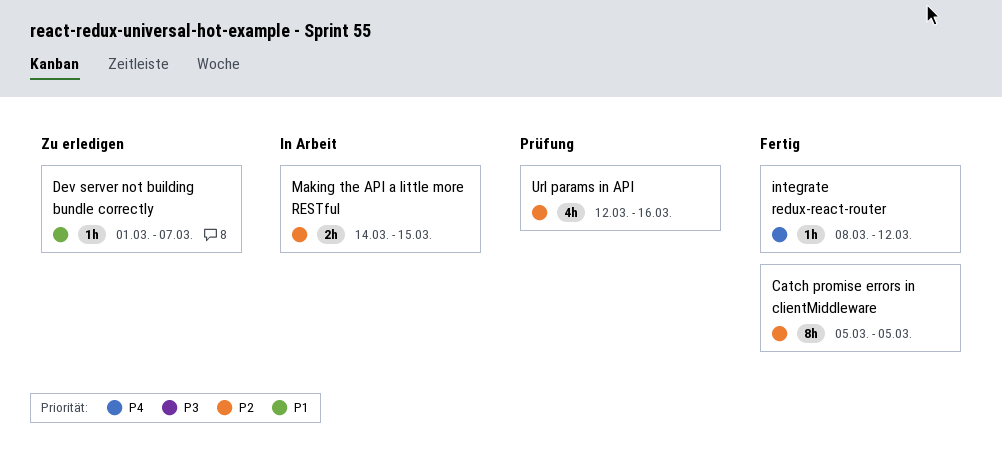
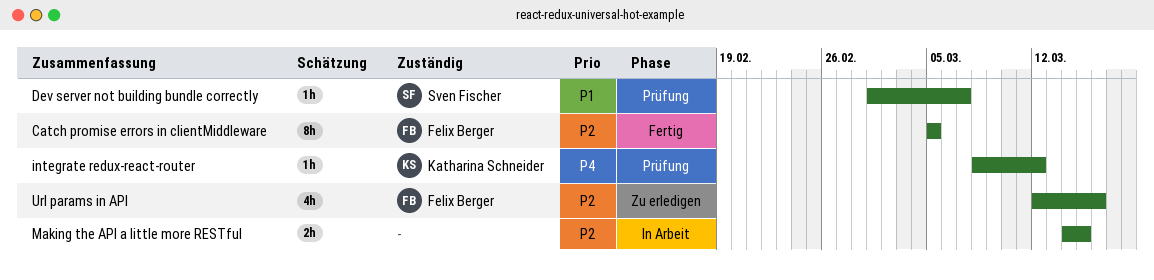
Dev server not building bundle correctly, status: Zu erledigen -> Prüfung
integrate redux-react-router, status: Fertig -> Prüfung
Url params in API, status: Prüfung -> Zu erledigen

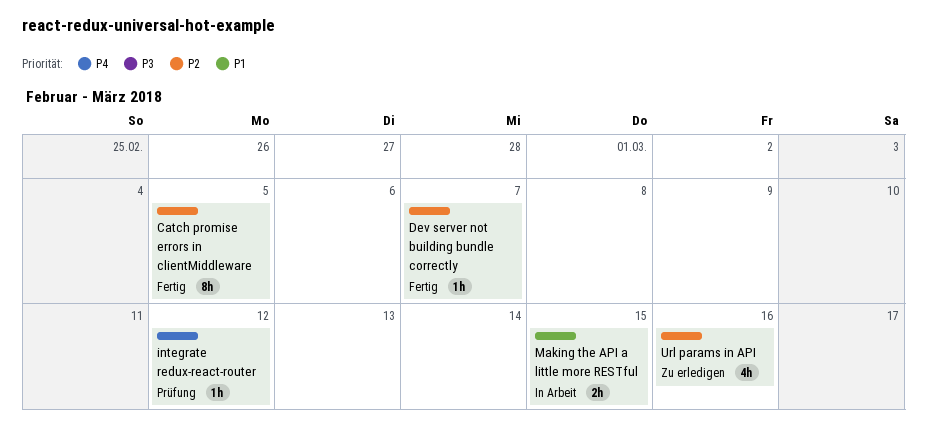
Dev server not building bundle correctly, status: Prüfung -> Fertig
Dev server not building bundle correctly, priority: P1 -> P2
Making the API a little more RESTful, priority: P2 -> P1

